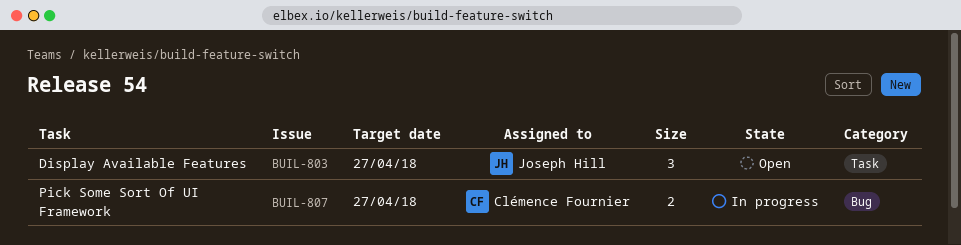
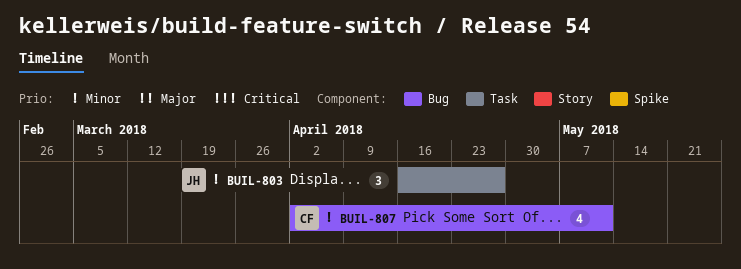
BUIL-807, estimate: 2 -> 4
BUIL-807, due: Apr 27 -> May 11

